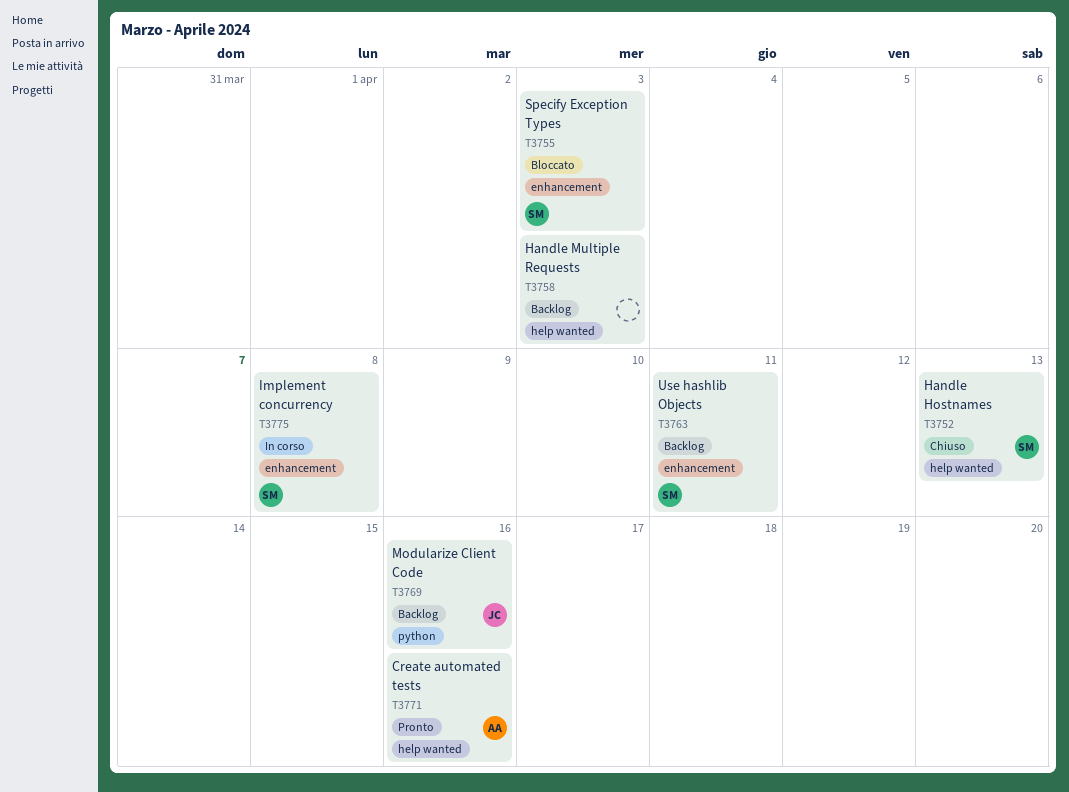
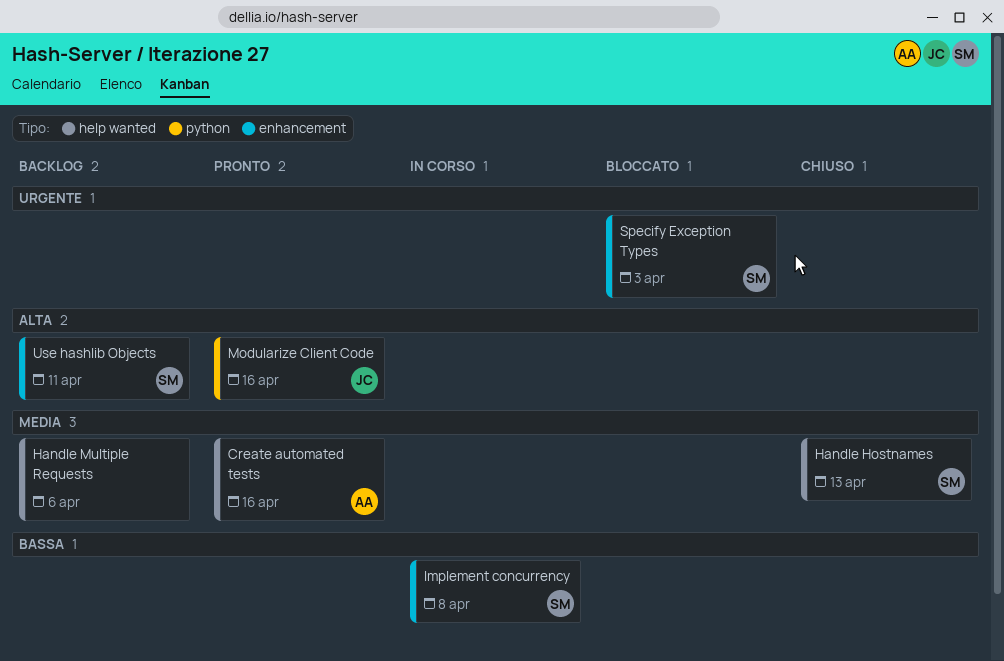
Handle Multiple Requests, due: Apr 3 -> Apr 6
Modularize Client Code, status: Backlog -> Pronto

